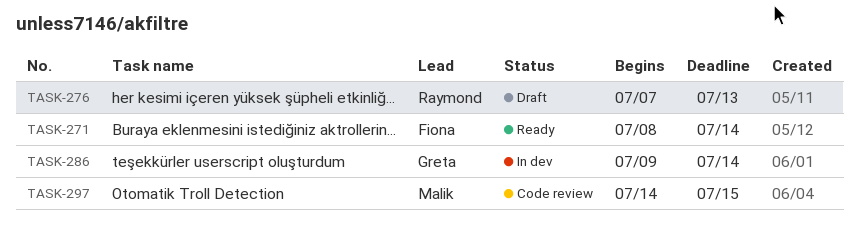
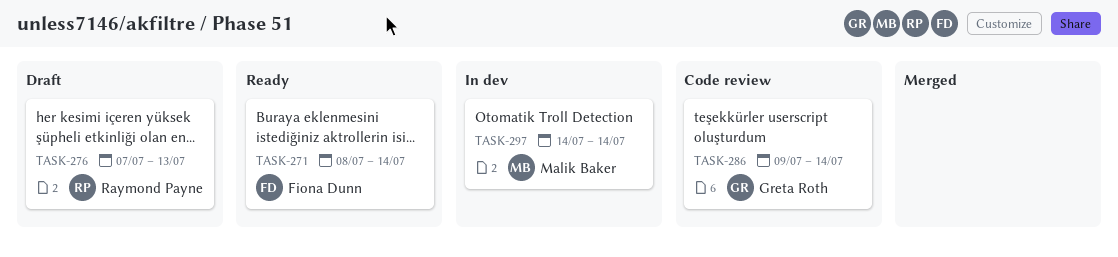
TASK-286, status: In dev -> Code review
TASK-297, status: Code review -> In dev
TASK-297, due: Jul 15 -> Jul 14

